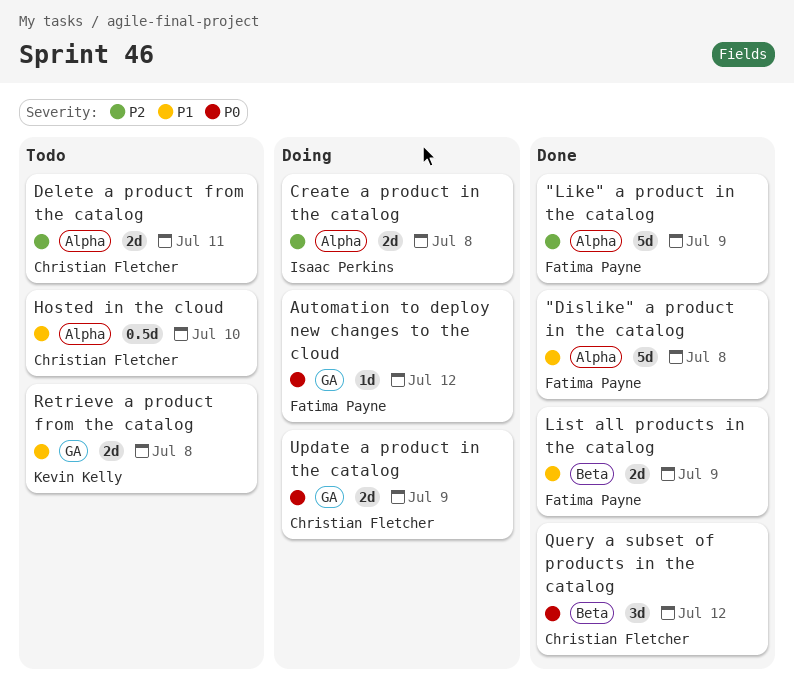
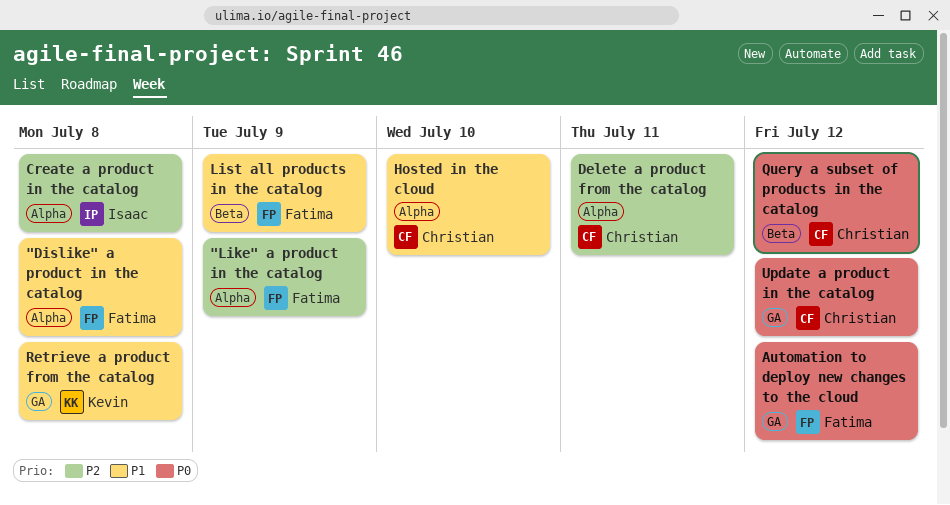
Update a product in the catalog, due: Jul 9 -> Jul 12

